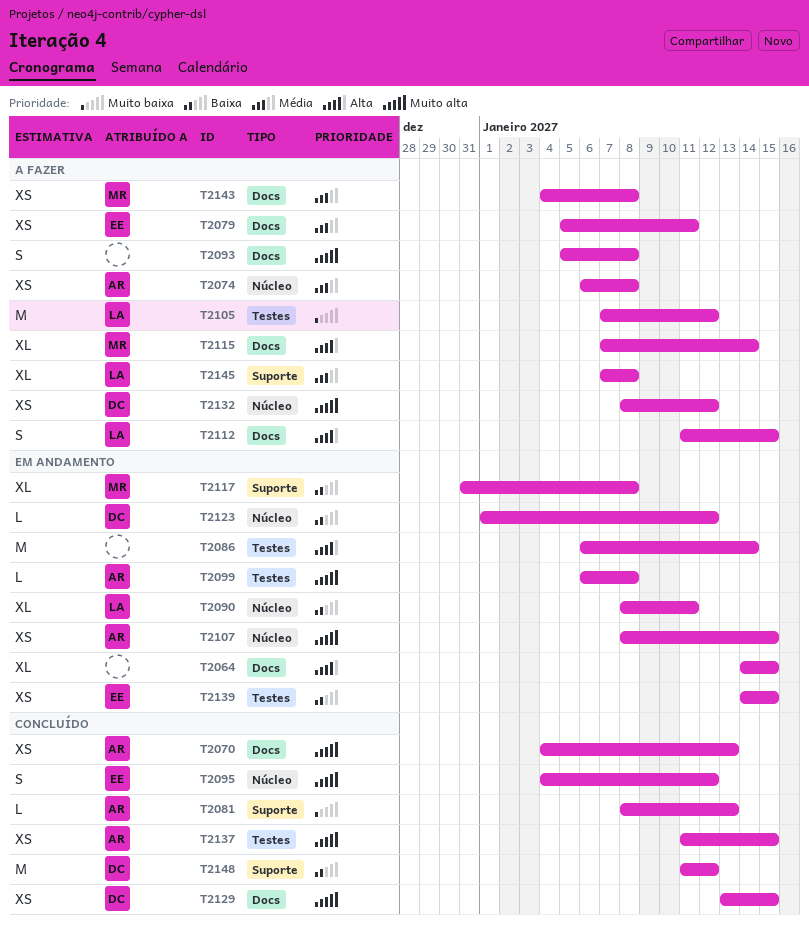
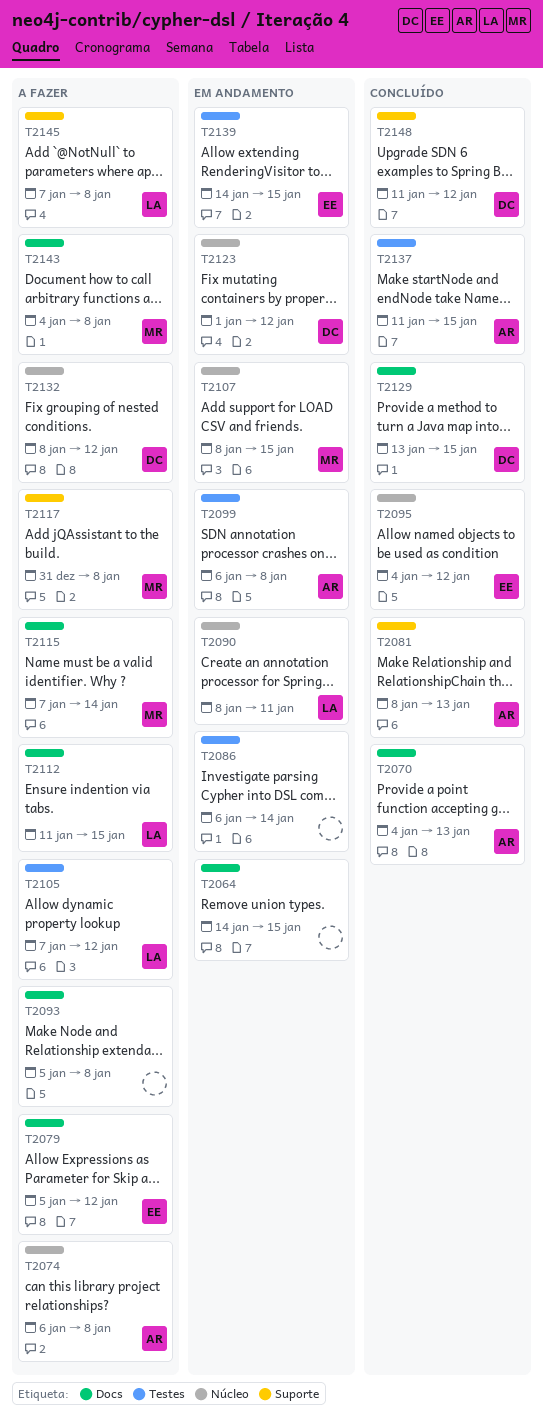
T2079, due: Jan 11 -> Jan 12
T2107, owner: AR -> MR
T2117, status: Em andamento -> A fazer

